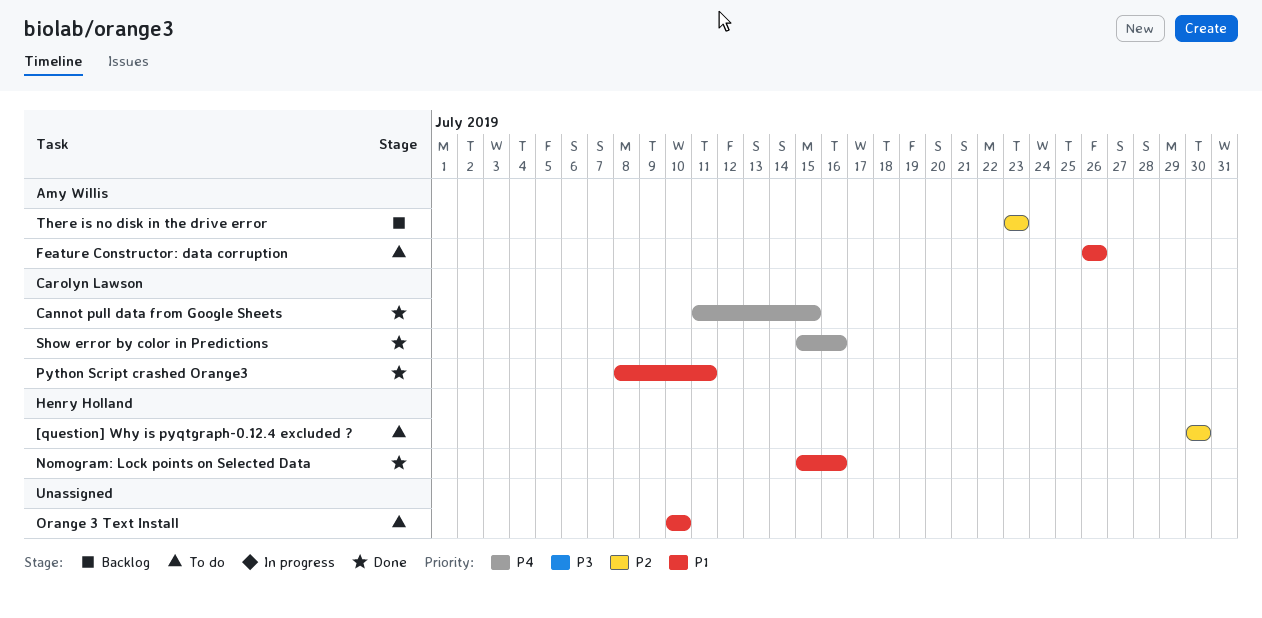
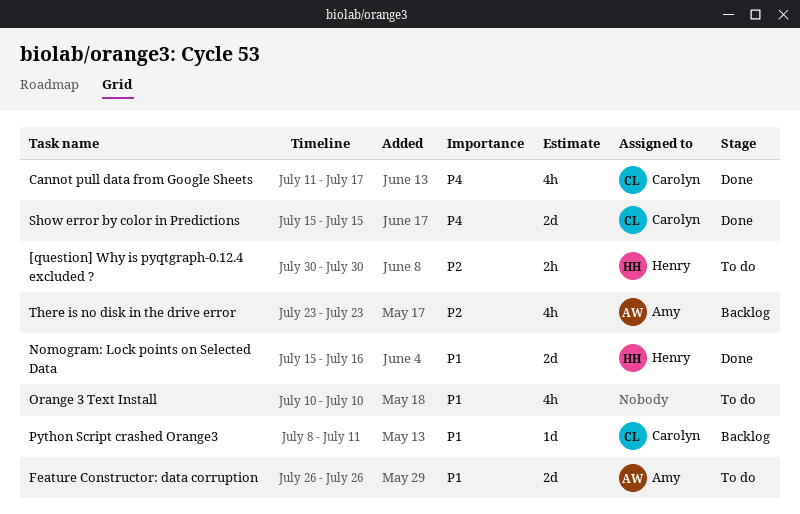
Cannot pull data from Google Sheets, due: Jul 15 -> Jul 17
Python Script crashed Orange3, status: Done -> Backlog
Show error by color in Predictions, due: Jul 16 -> Jul 15

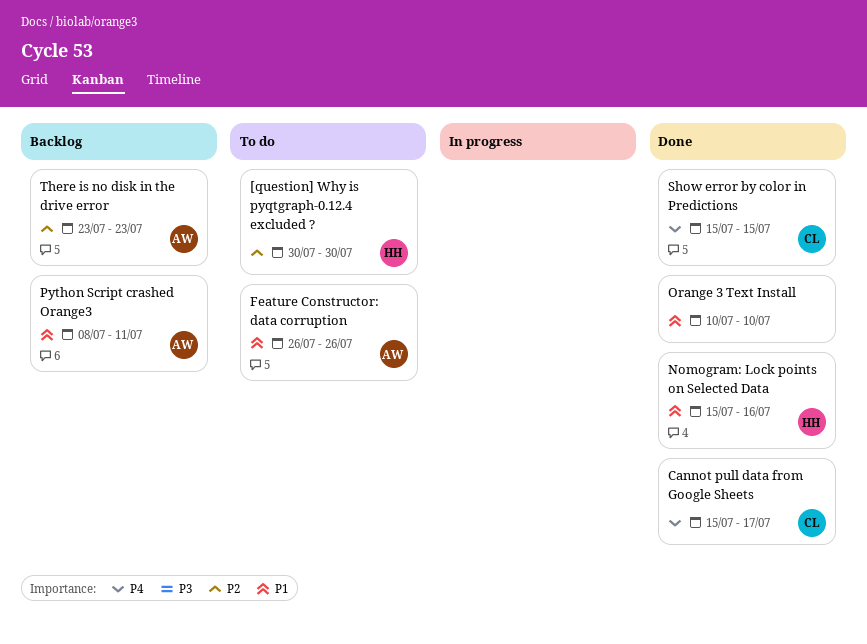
Cannot pull data from Google Sheets, start: Jul 11 -> Jul 15
Orange 3 Text Install, status: To do -> Done
Python Script crashed Orange3, owner: Carolyn -> Amy

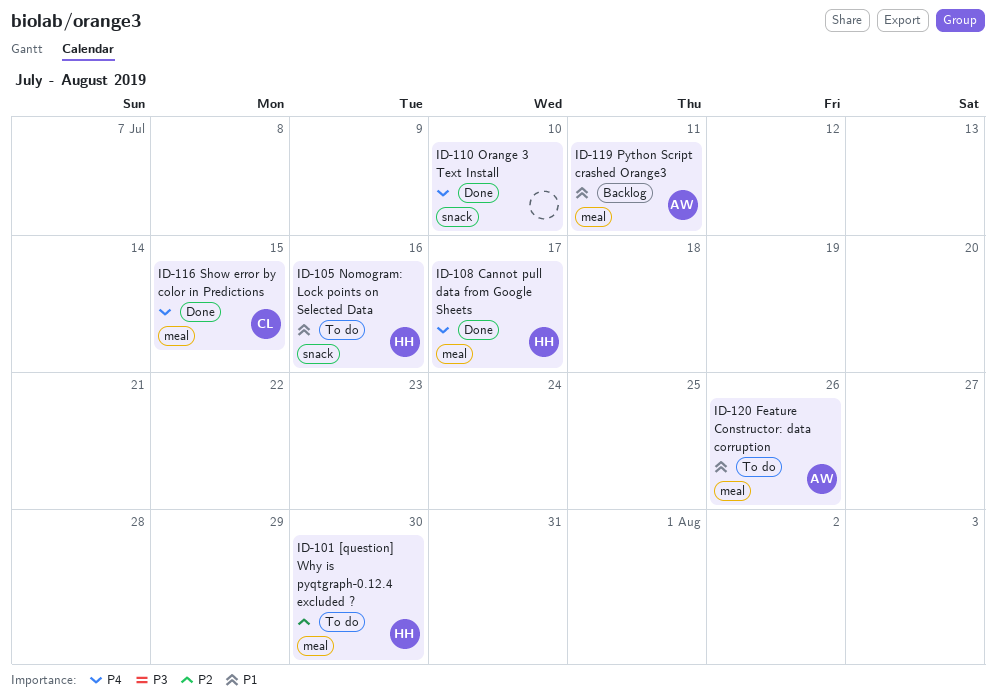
Cannot pull data from Google Sheets, owner: CL -> HH
Nomogram: Lock points on Selected Data, status: Done -> To do
Orange 3 Text Install, priority: P1 -> P4
There is no disk in the drive error: present -> none

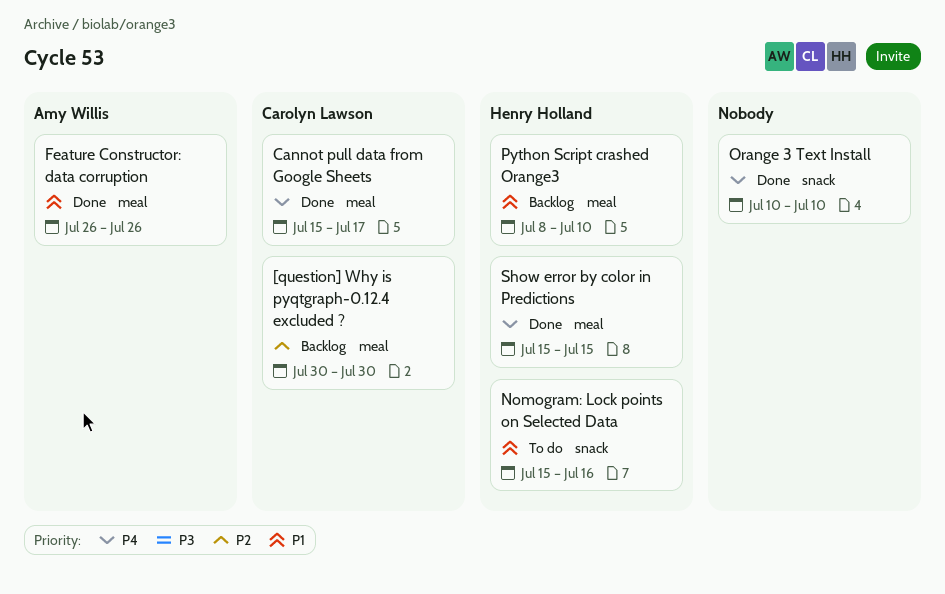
[question] Why is pyqtgraph-0.12.4 excluded ?, status: To do -> Backlog
[question] Why is pyqtgraph-0.12.4 excluded ?, owner: Henry Holland -> Carolyn Lawson
Cannot pull data from Google Sheets, owner: Henry Holland -> Carolyn Lawson
Feature Constructor: data corruption, status: To do -> Done
Python Script crashed Orange3, owner: Amy Willis -> Henry Holland
Python Script crashed Orange3, due: Jul 11 -> Jul 10
Show error by color in Predictions, owner: Carolyn Lawson -> Henry Holland

